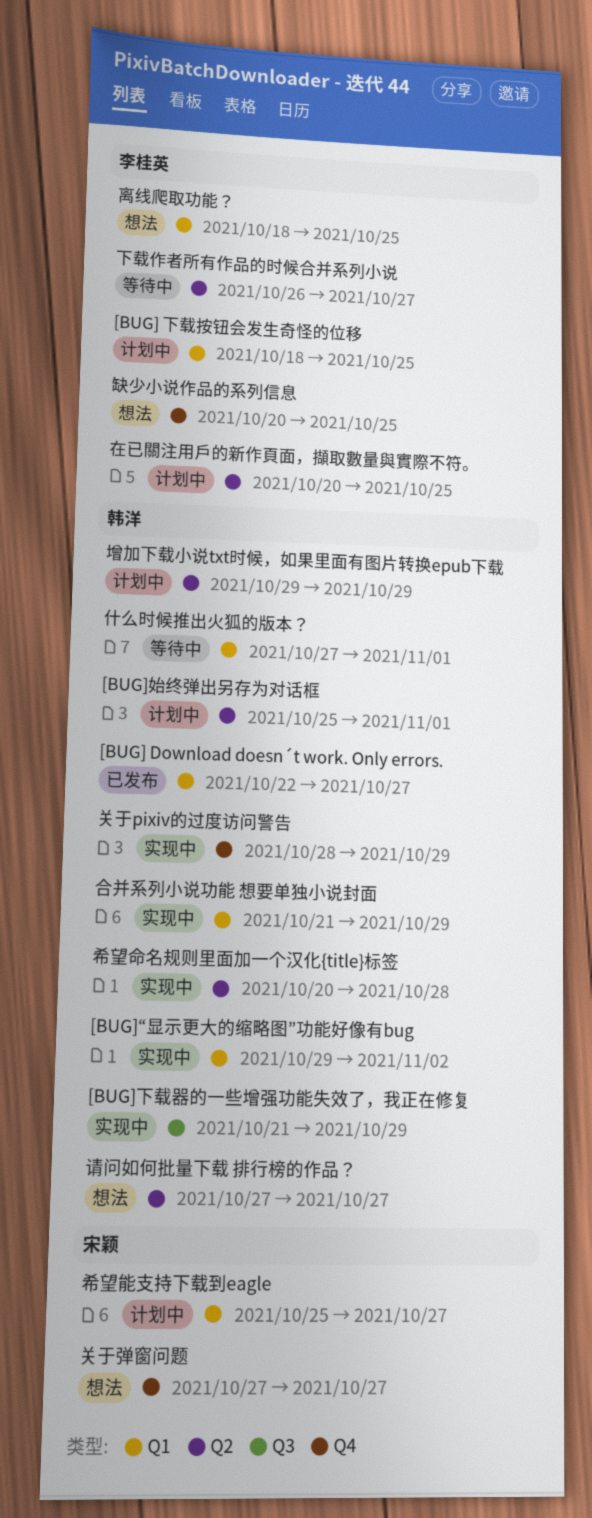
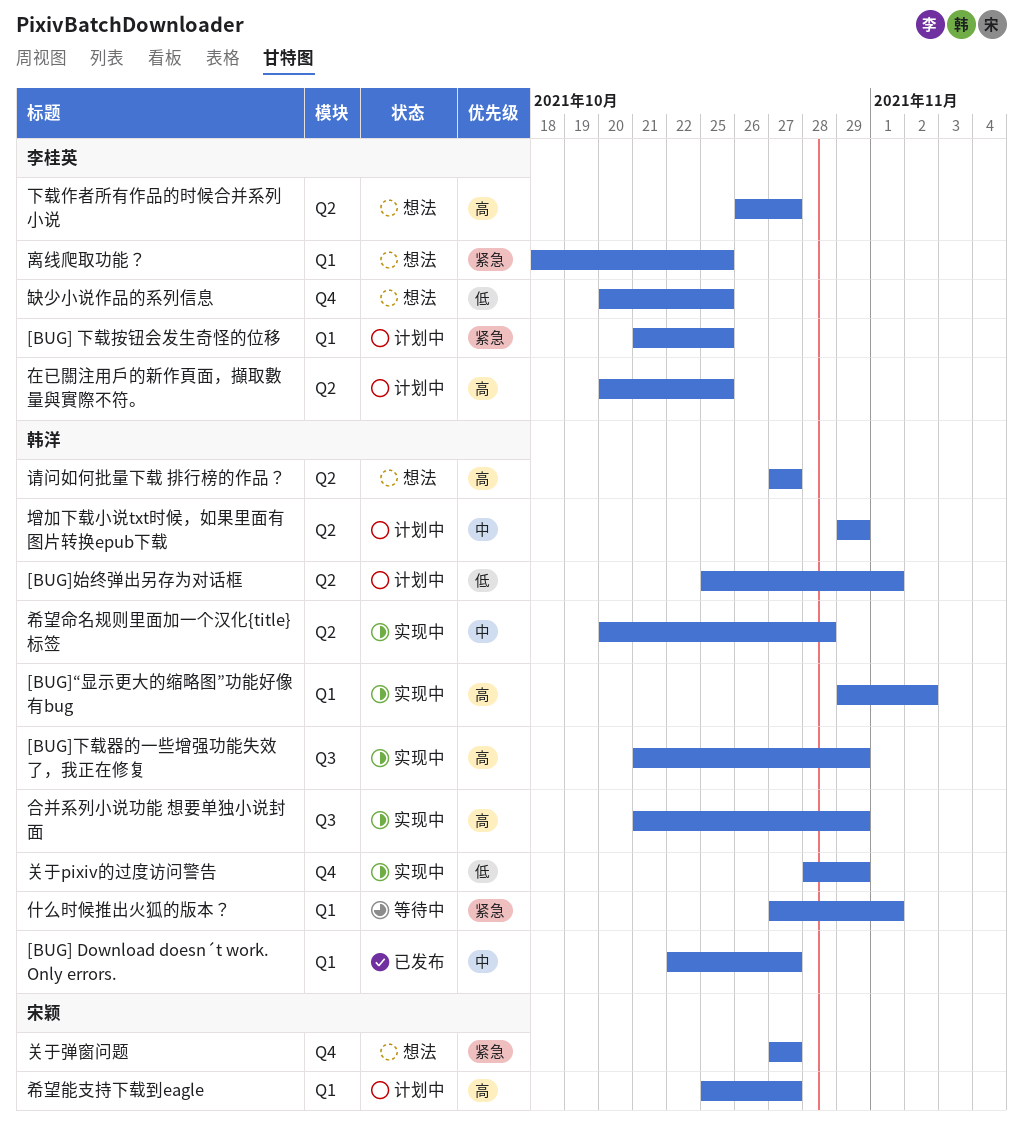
[BUG] 下载按钮会发生奇怪的位移, start: Oct 18 -> Oct 21
下载作者所有作品的时候合并系列小说, status: 等待中 -> 想法
合并系列小说功能 想要单独小说封面, label: Q1 -> Q3

